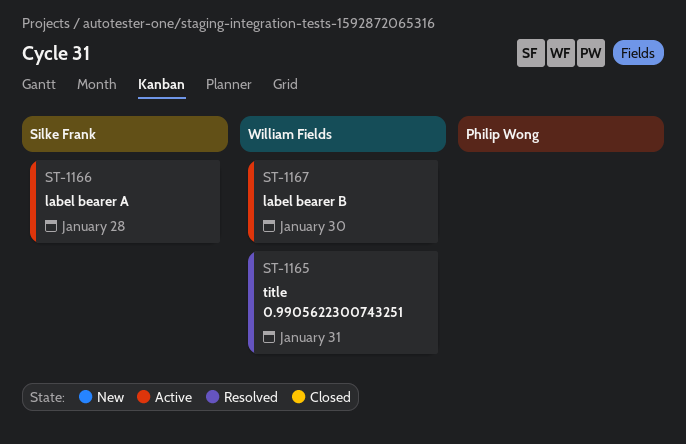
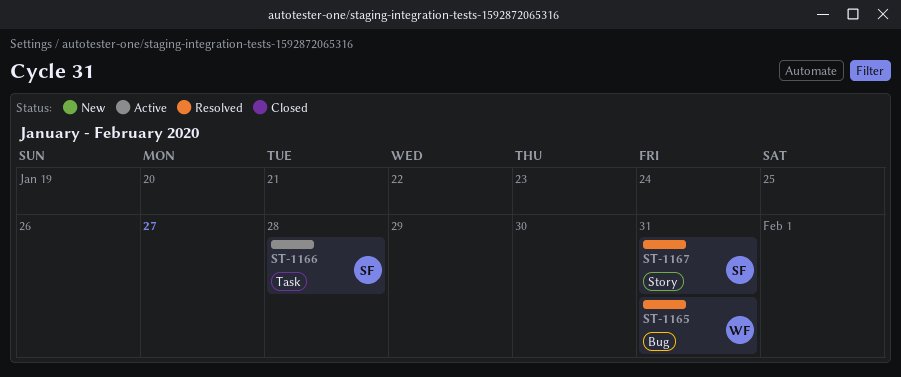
ST-1167, status: Active -> Resolved
ST-1167, owner: William Fields -> Silke Frank
ST-1167, due: Jan 30 -> Jan 31

